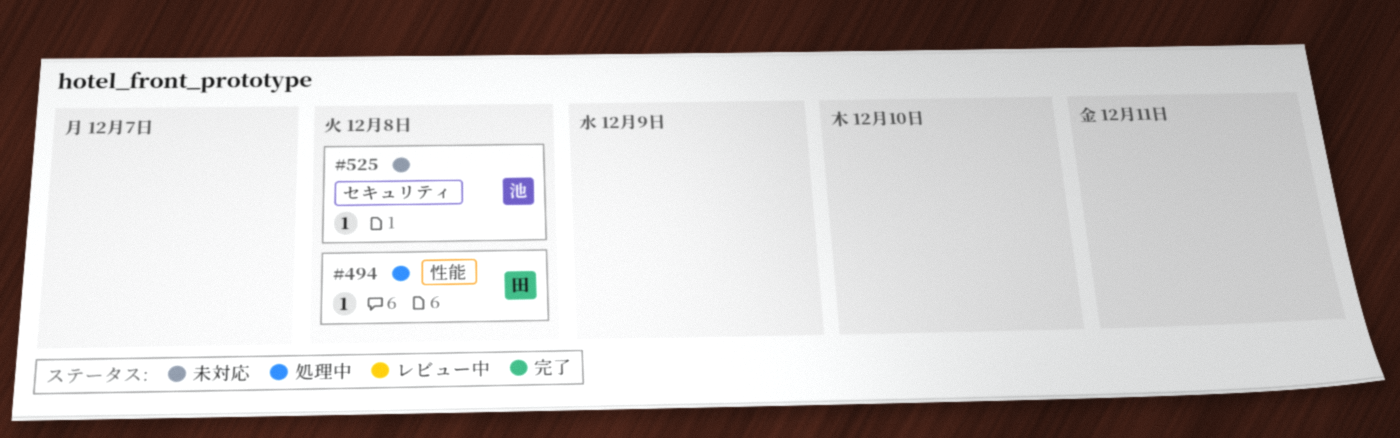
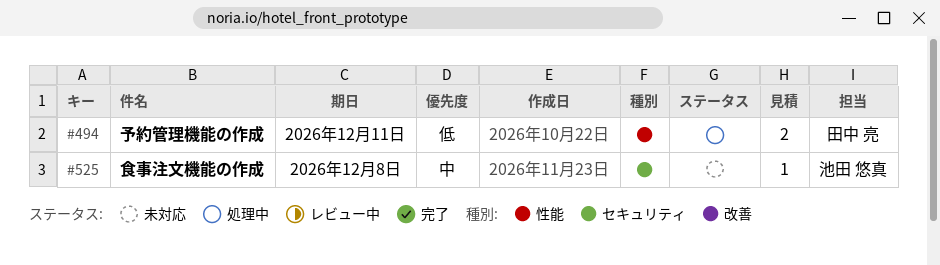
#494, estimate: 1 -> 2
#494, due: Dec 8 -> Dec 11

